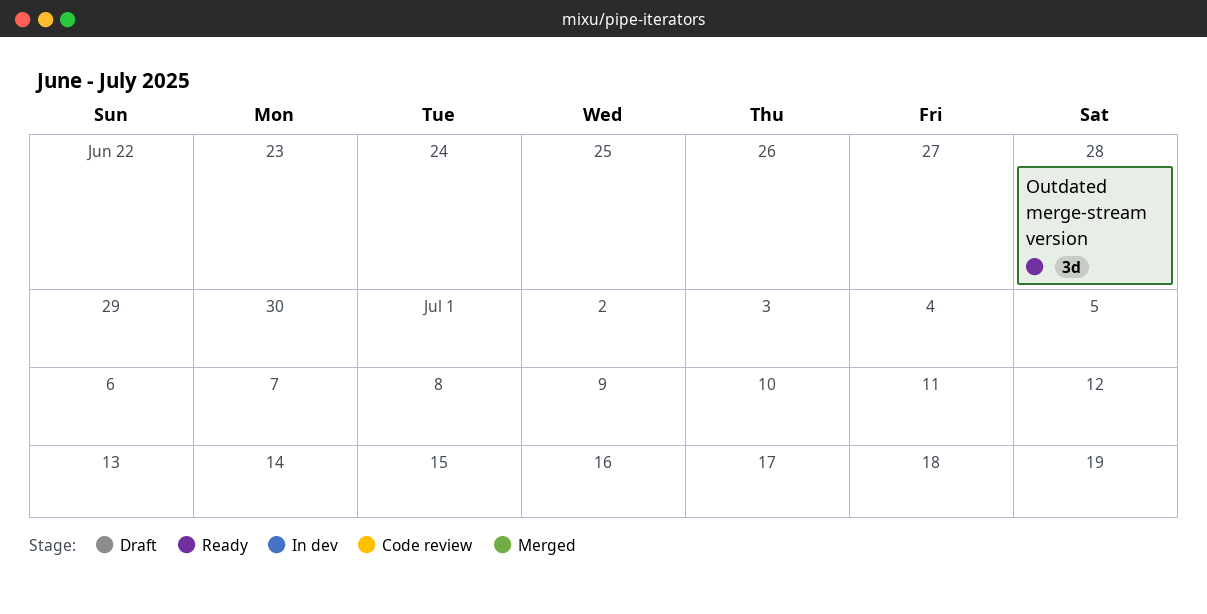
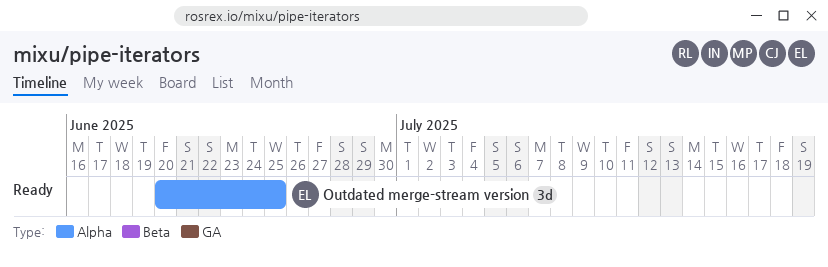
Outdated merge-stream version, due: Jun 28 -> Jun 25

